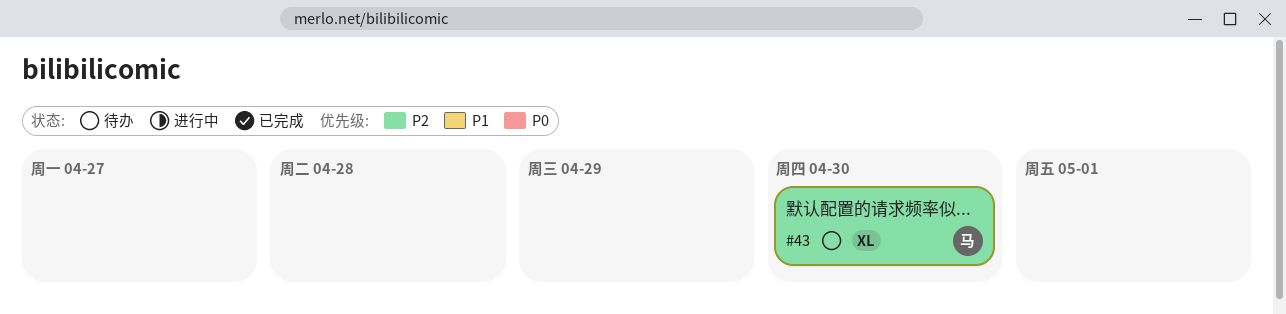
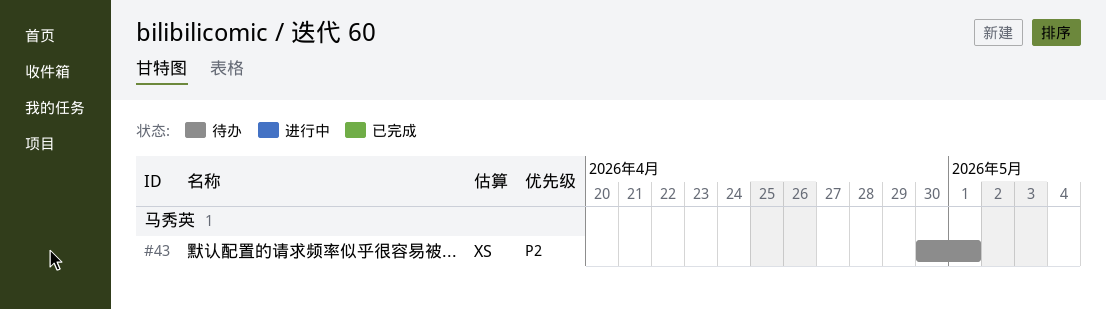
#43, estimate: XL -> XS
#43, due: Apr 30 -> May 1

